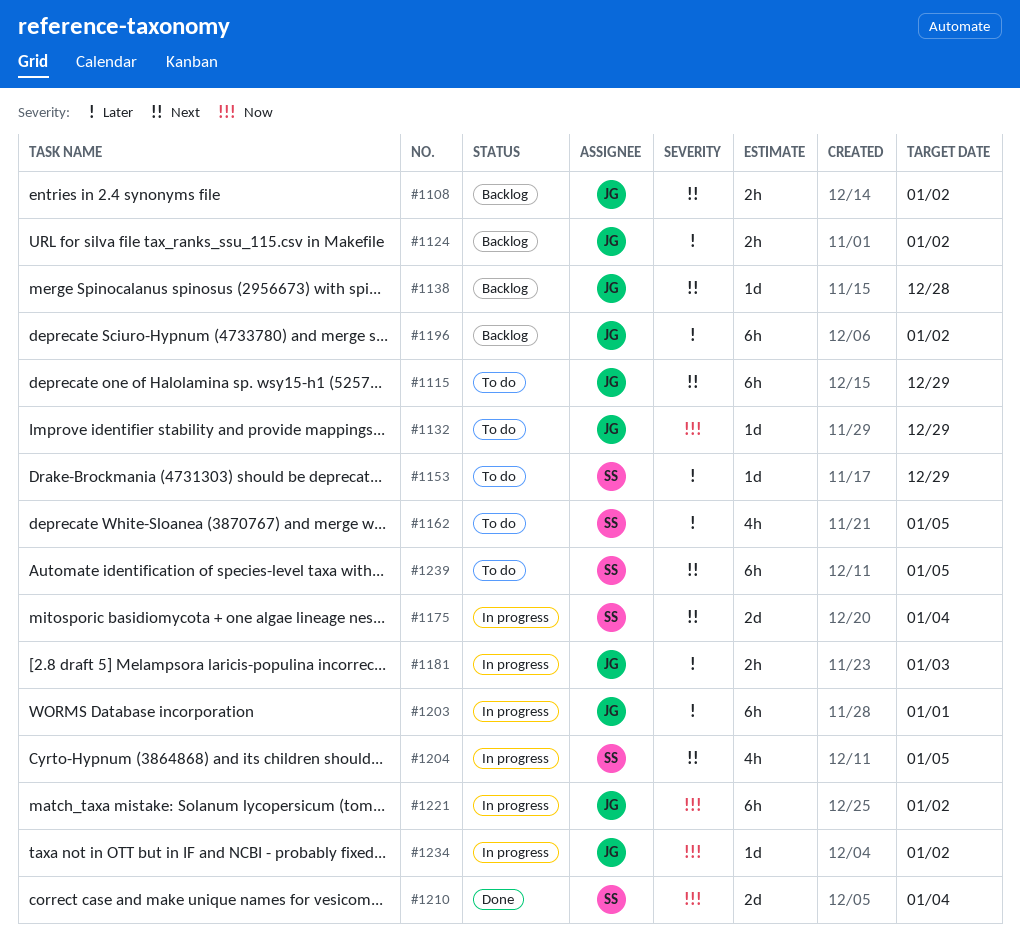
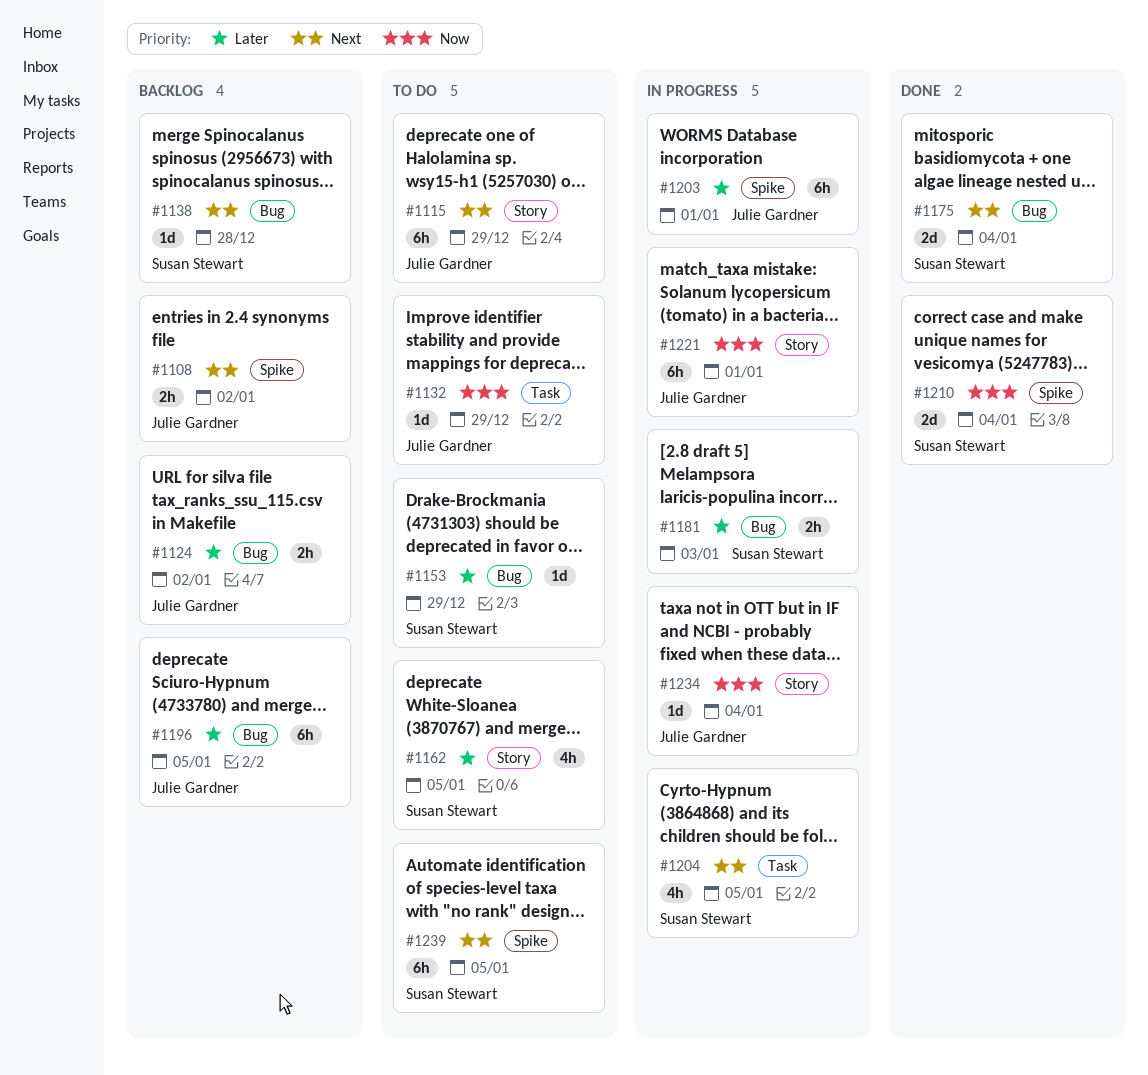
#1138, owner: Julie Gardner -> Susan Stewart
#1175, status: In progress -> Done
#1181, owner: Julie Gardner -> Susan Stewart
#1196, due: Jan 2 -> Jan 5
#1221, due: Jan 2 -> Jan 1
#1234, due: Jan 2 -> Jan 4

